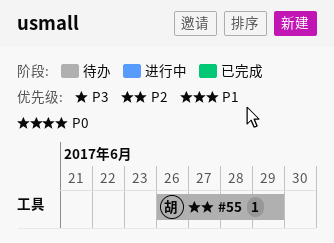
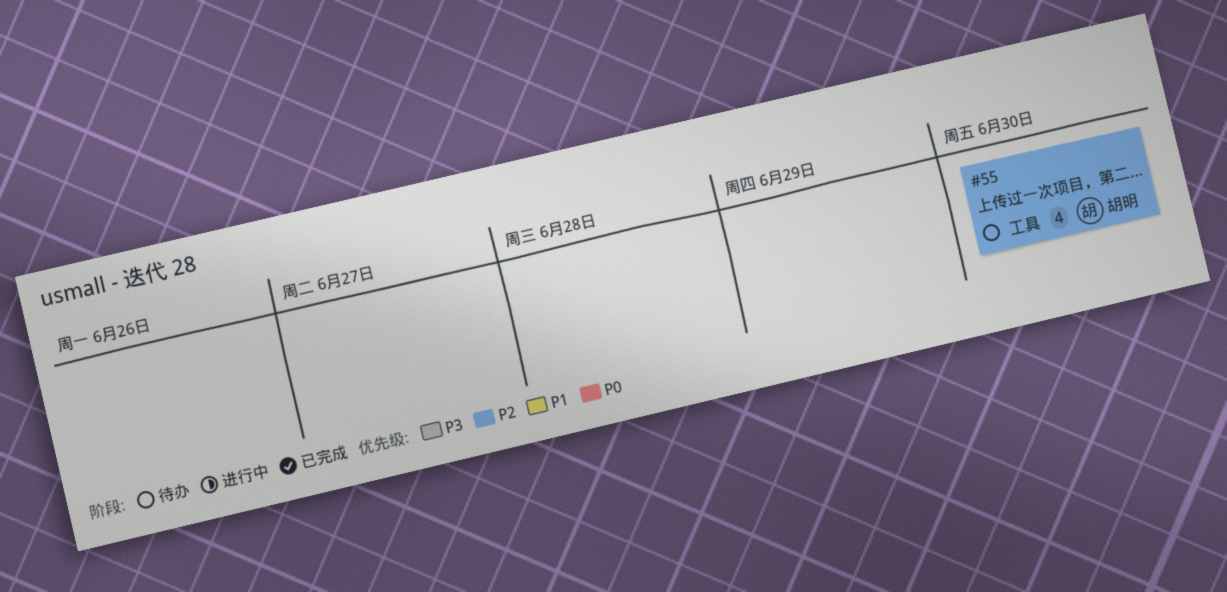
#55, estimate: 1 -> 4
#55, due: Jun 29 -> Jun 30

